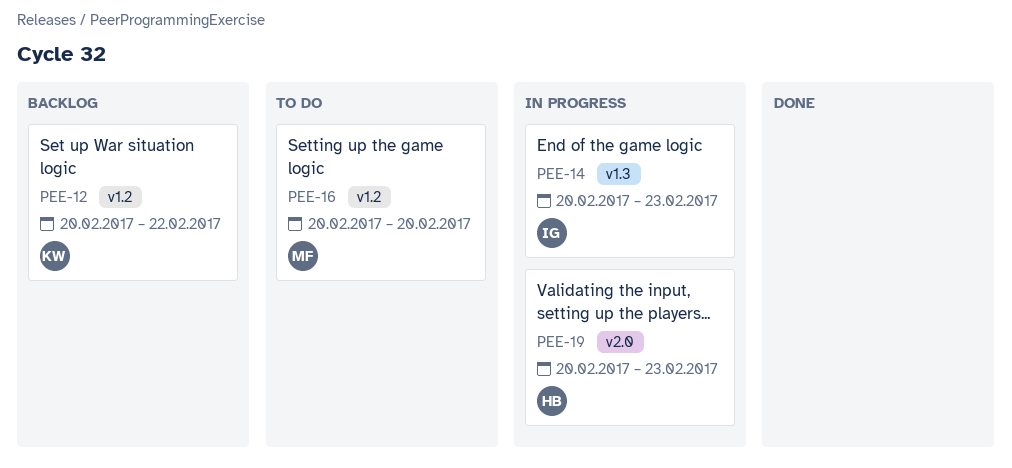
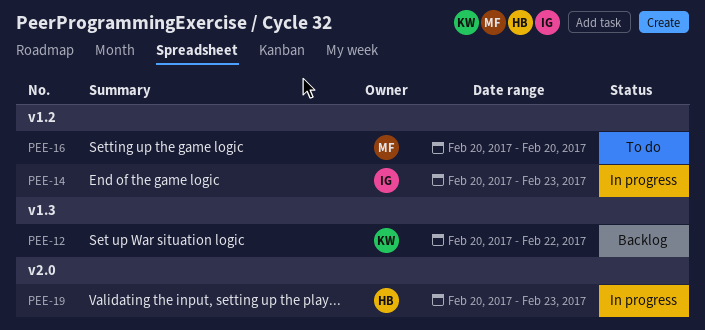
PEE-12, label: v1.2 -> v1.3
PEE-14, label: v1.3 -> v1.2

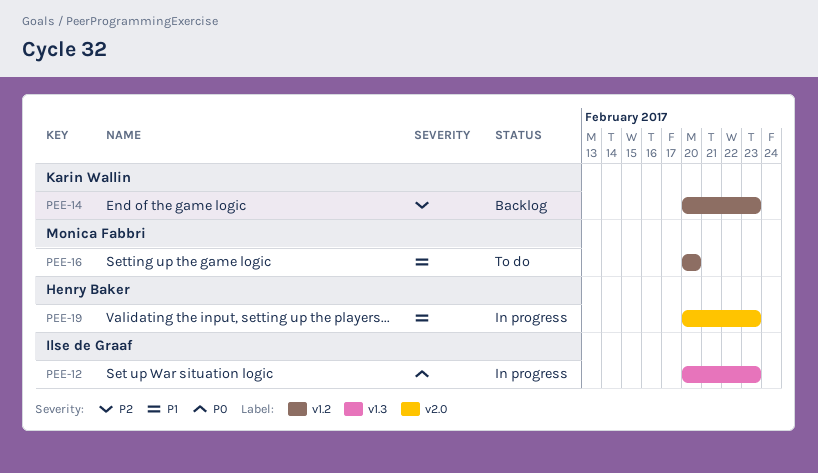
PEE-12, status: Backlog -> In progress
PEE-12, owner: Karin Wallin -> Ilse de Graaf
PEE-12, due: Feb 22 -> Feb 23
PEE-14, status: In progress -> Backlog
PEE-14, owner: Ilse de Graaf -> Karin Wallin

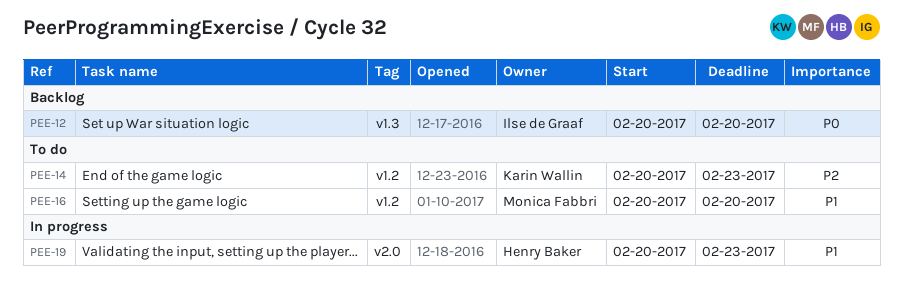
PEE-12, status: In progress -> Backlog
PEE-12, due: Feb 23 -> Feb 20
PEE-14, status: Backlog -> To do

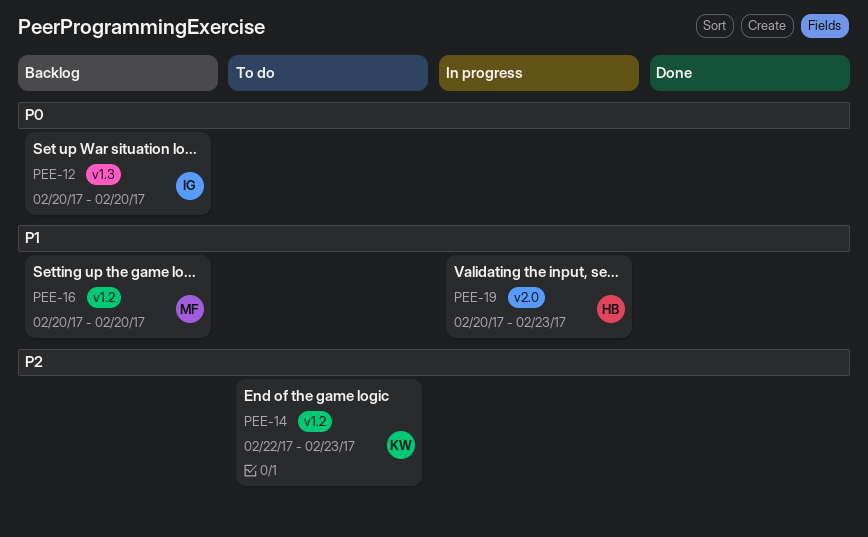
PEE-14, start: Feb 20 -> Feb 22
PEE-16, status: To do -> Backlog

